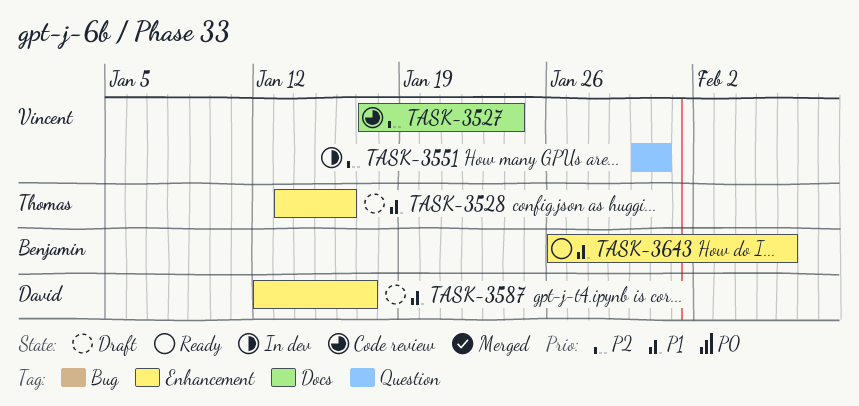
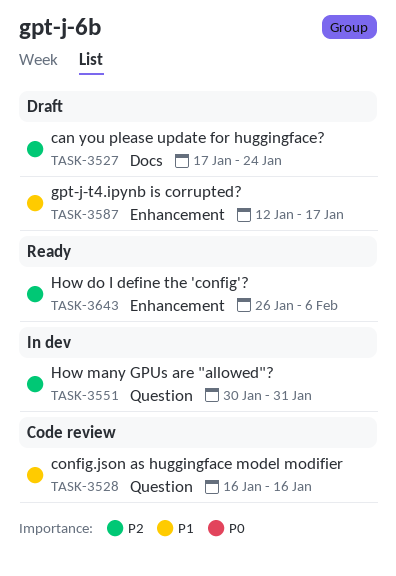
TASK-3527, status: Code review -> Draft
TASK-3528, status: Draft -> Code review
TASK-3528, label: Enhancement -> Question
TASK-3528, start: Jan 13 -> Jan 16
TASK-3643, priority: P1 -> P2

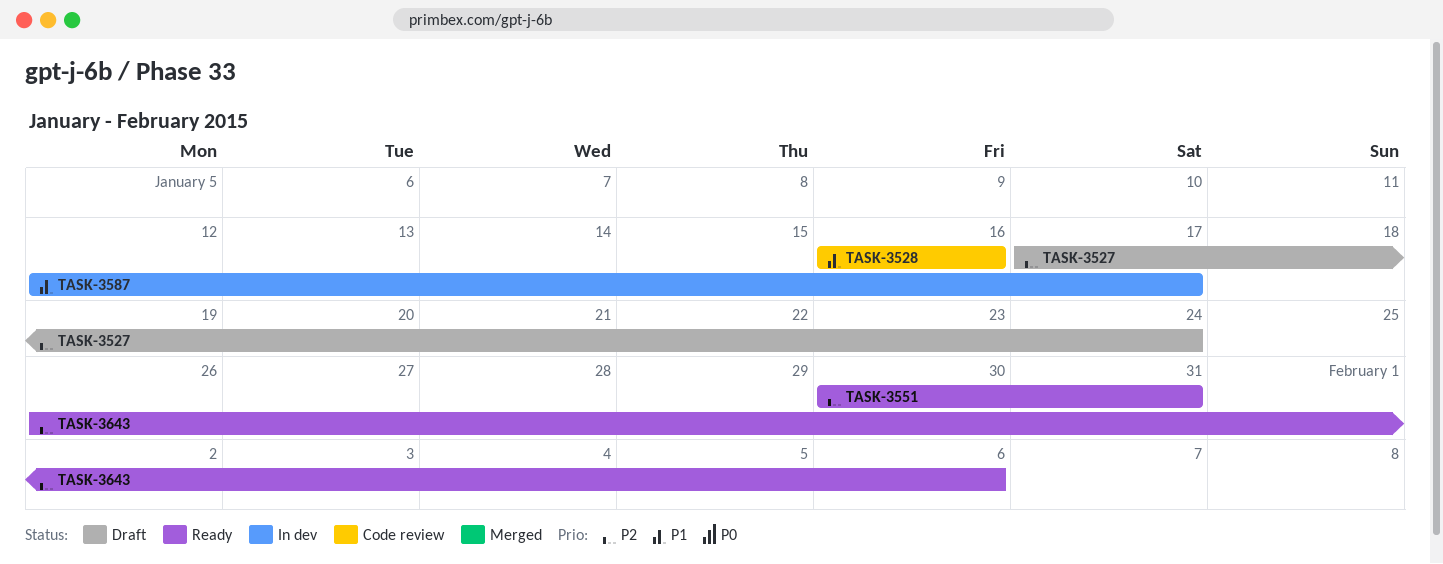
TASK-3551, status: In dev -> Ready
TASK-3587, status: Draft -> In dev

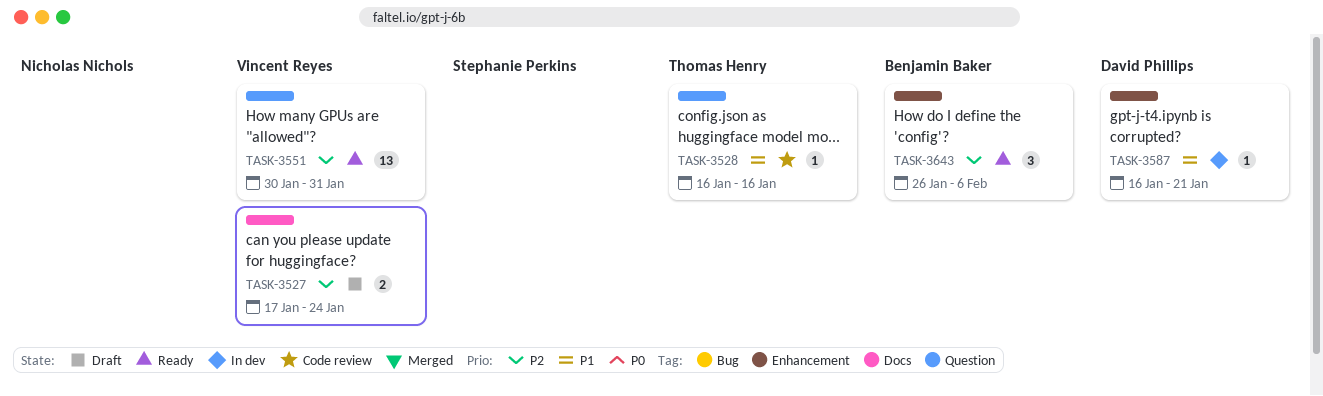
TASK-3587, start: Jan 12 -> Jan 16
TASK-3587, due: Jan 17 -> Jan 21

